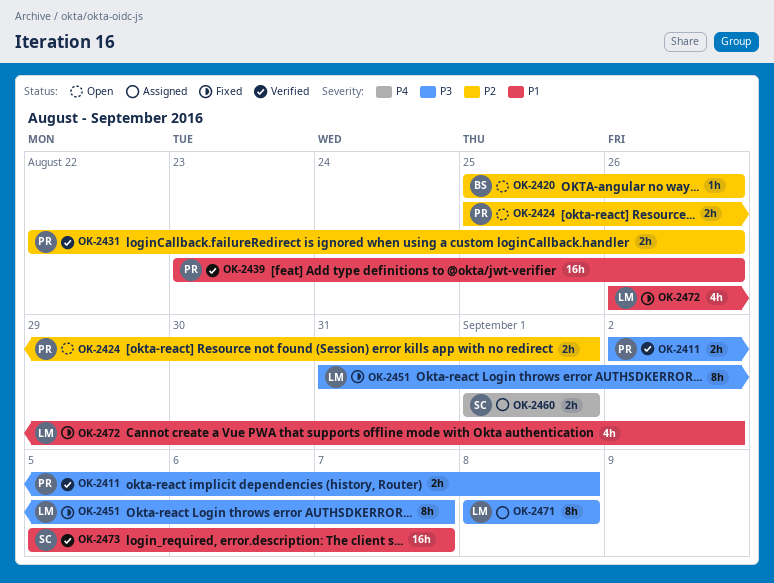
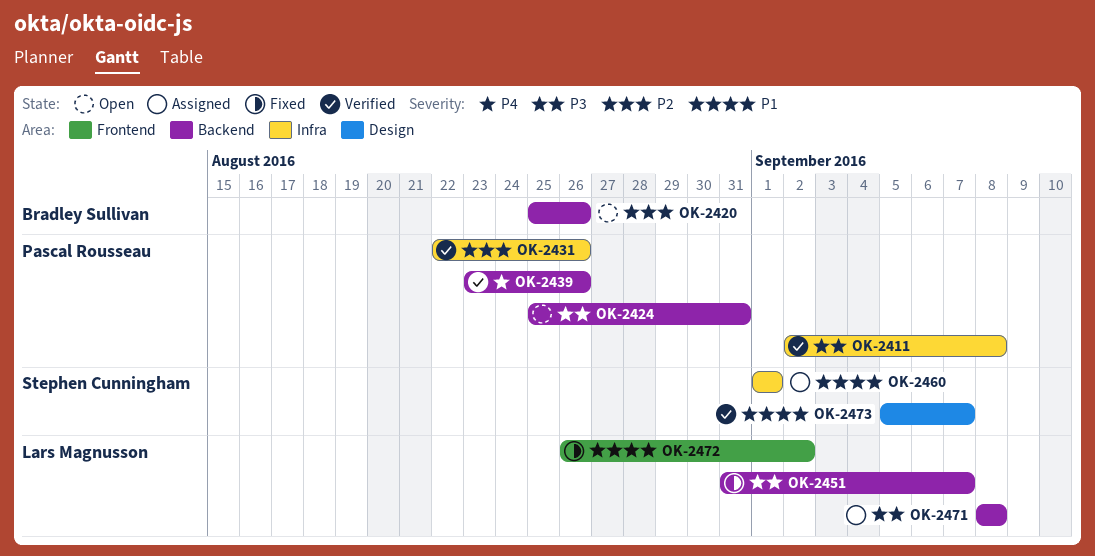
OK-2424, priority: P2 -> P3
OK-2424, due: Sep 1 -> Aug 31
OK-2439, priority: P1 -> P4
OK-2460, priority: P4 -> P1

